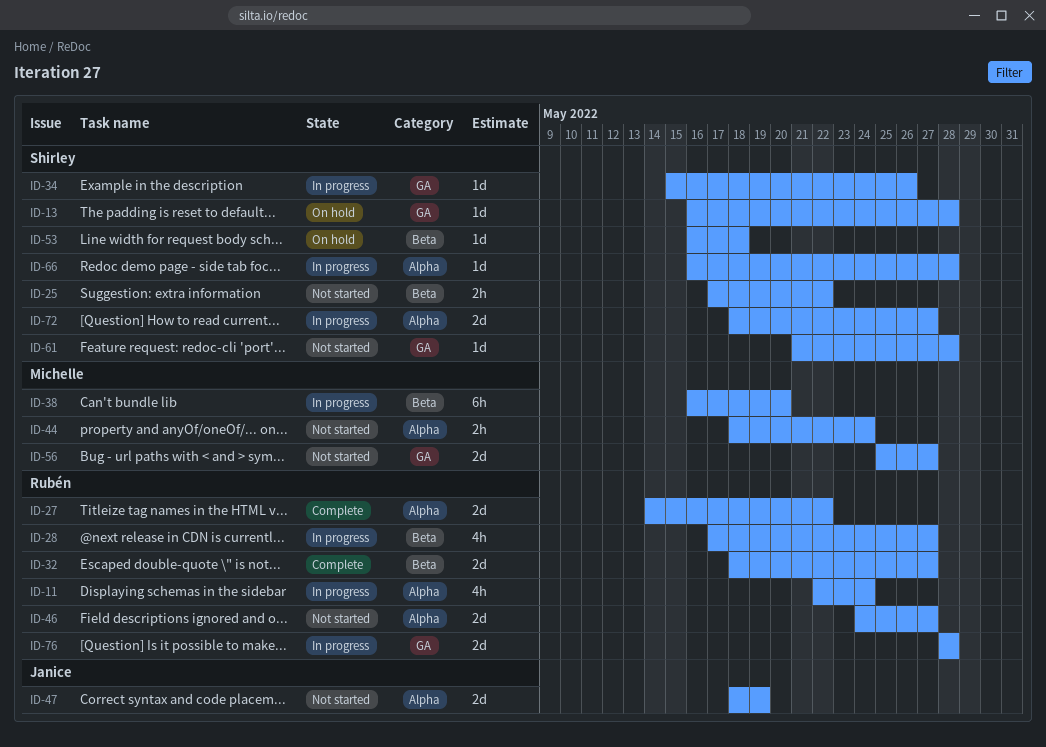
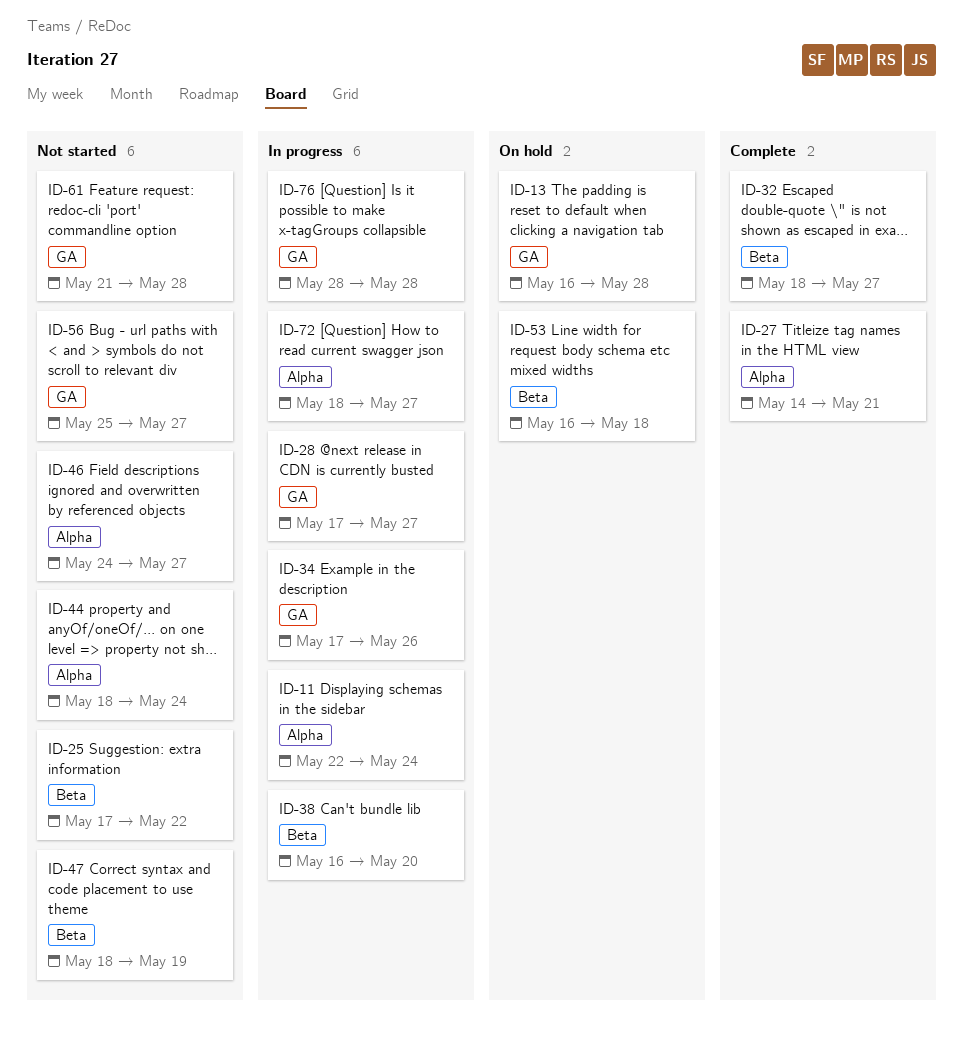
ID-27, due: May 22 -> May 21
ID-28, label: Beta -> GA
ID-34, start: May 15 -> May 17
ID-47, label: Alpha -> Beta
ID-66: present -> none

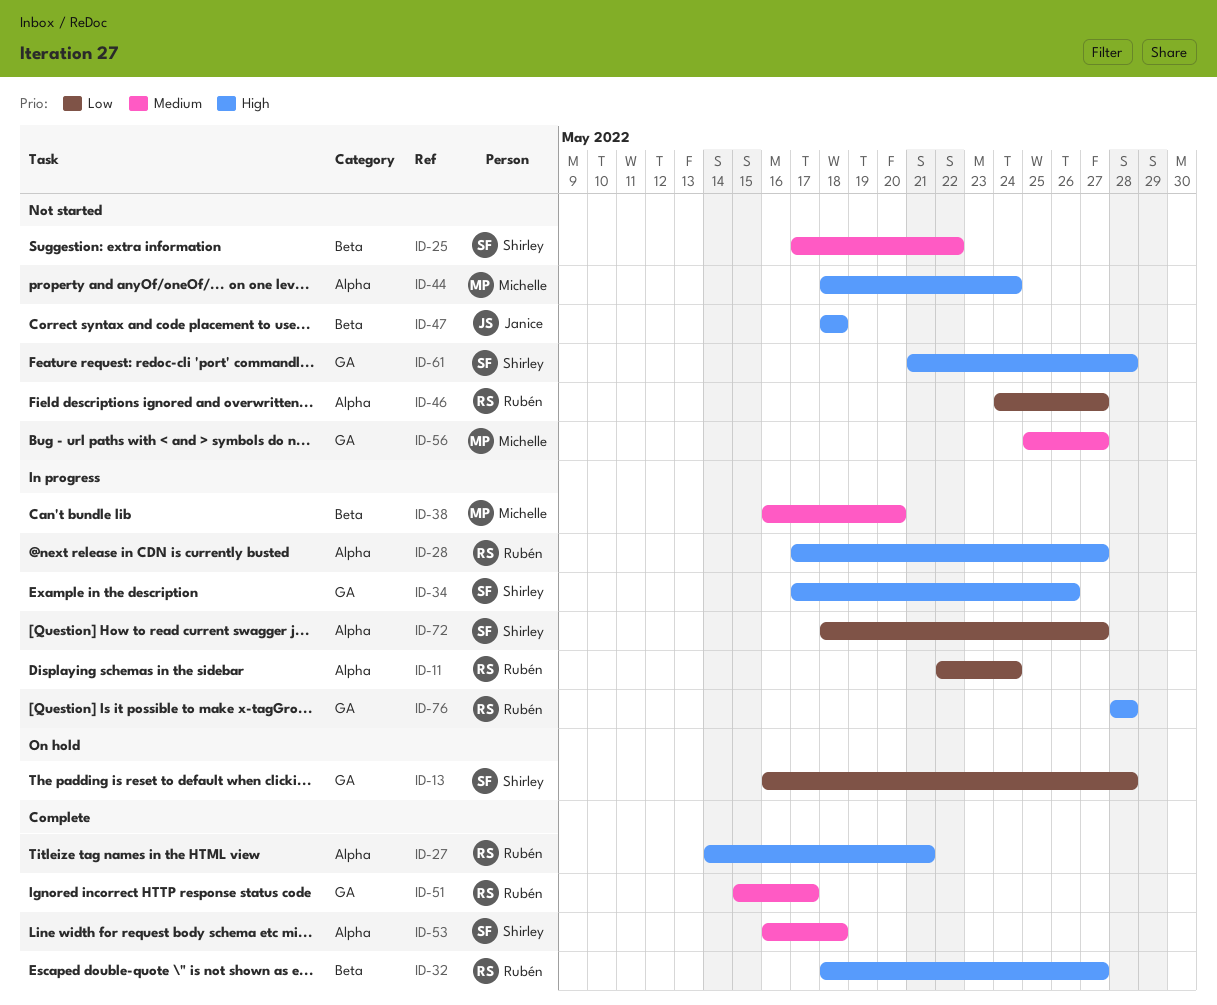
ID-28, label: GA -> Alpha
ID-47, due: May 19 -> May 18
ID-51: none -> present
ID-53, status: On hold -> Complete
ID-53, label: Beta -> Alpha

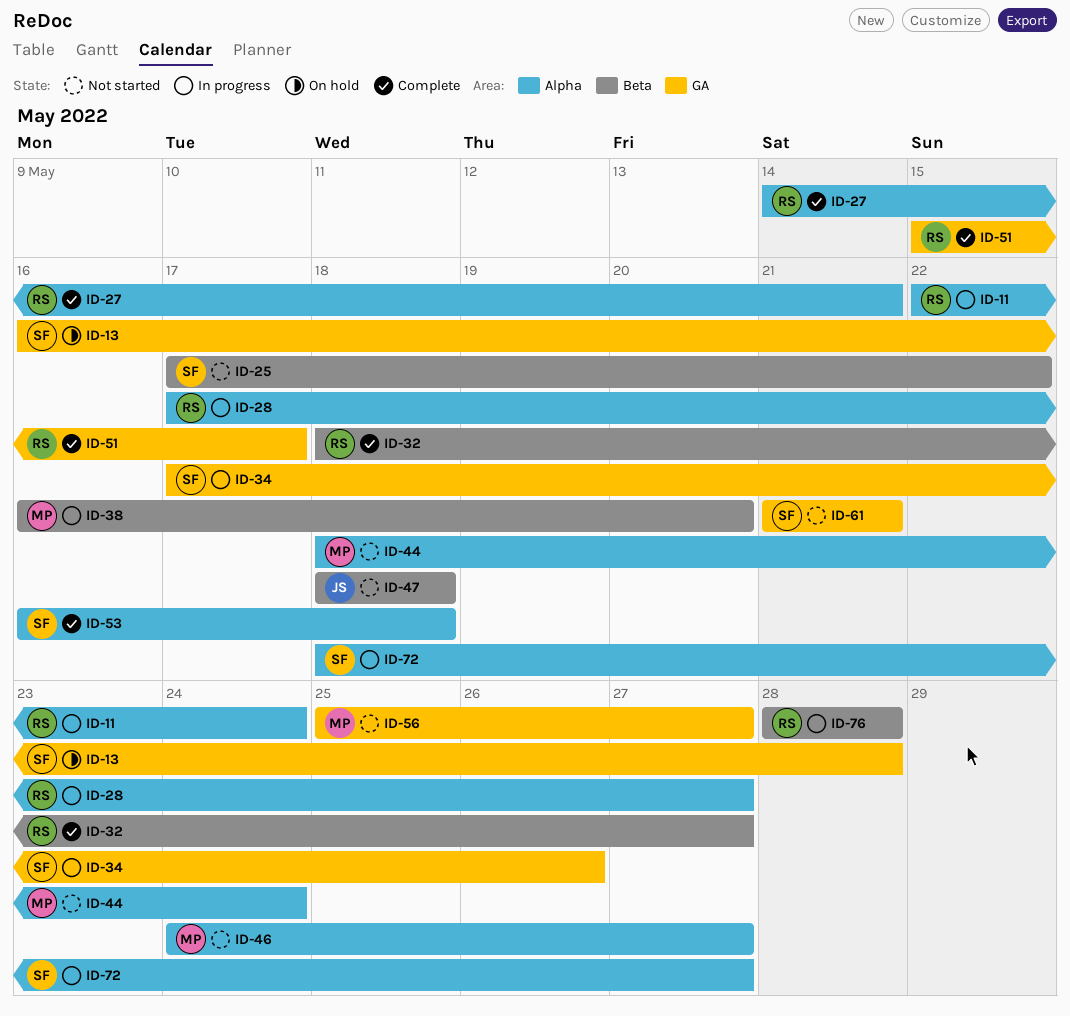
ID-46, owner: Rubén -> Michelle
ID-61, due: May 28 -> May 21
ID-76, label: GA -> Beta

